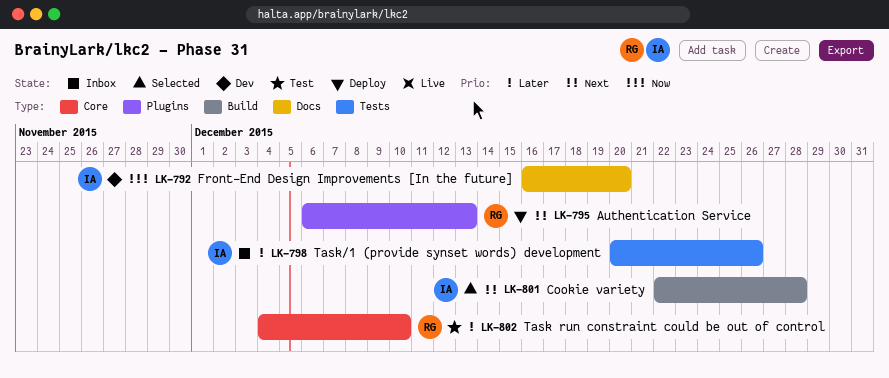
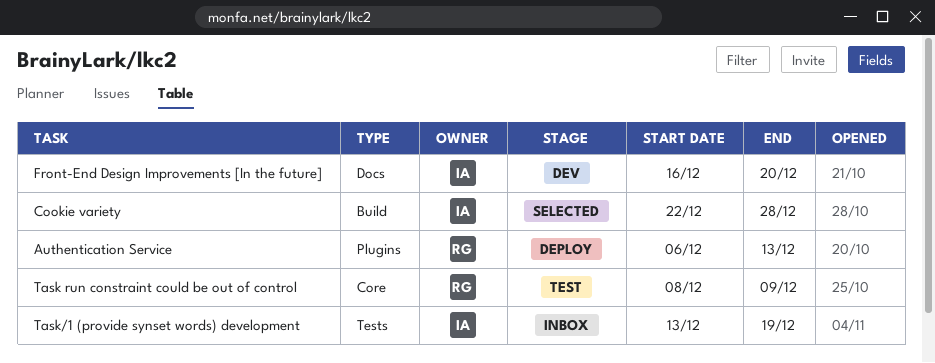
Task run constraint could be out of control, start: Dec 4 -> Dec 8
Task run constraint could be out of control, due: Dec 10 -> Dec 9
Task/1 (provide synset words) development, start: Dec 20 -> Dec 13
Task/1 (provide synset words) development, due: Dec 26 -> Dec 19

